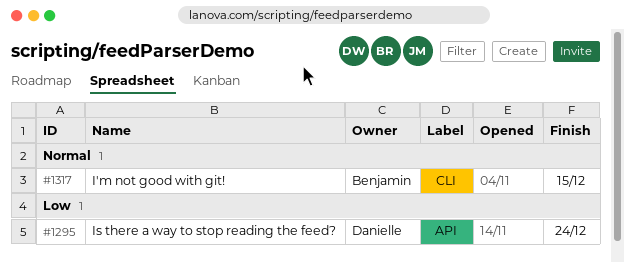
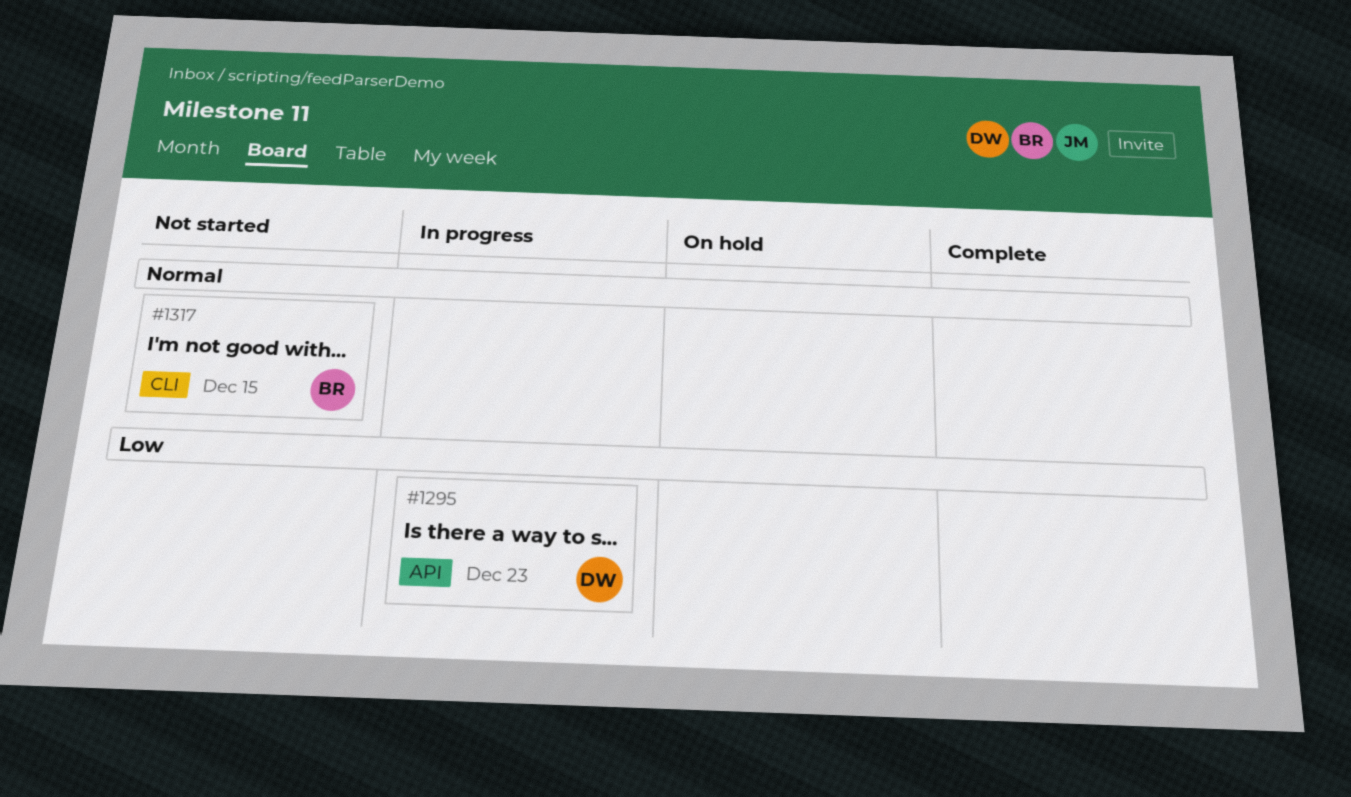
#1295, due: Dec 24 -> Dec 23

